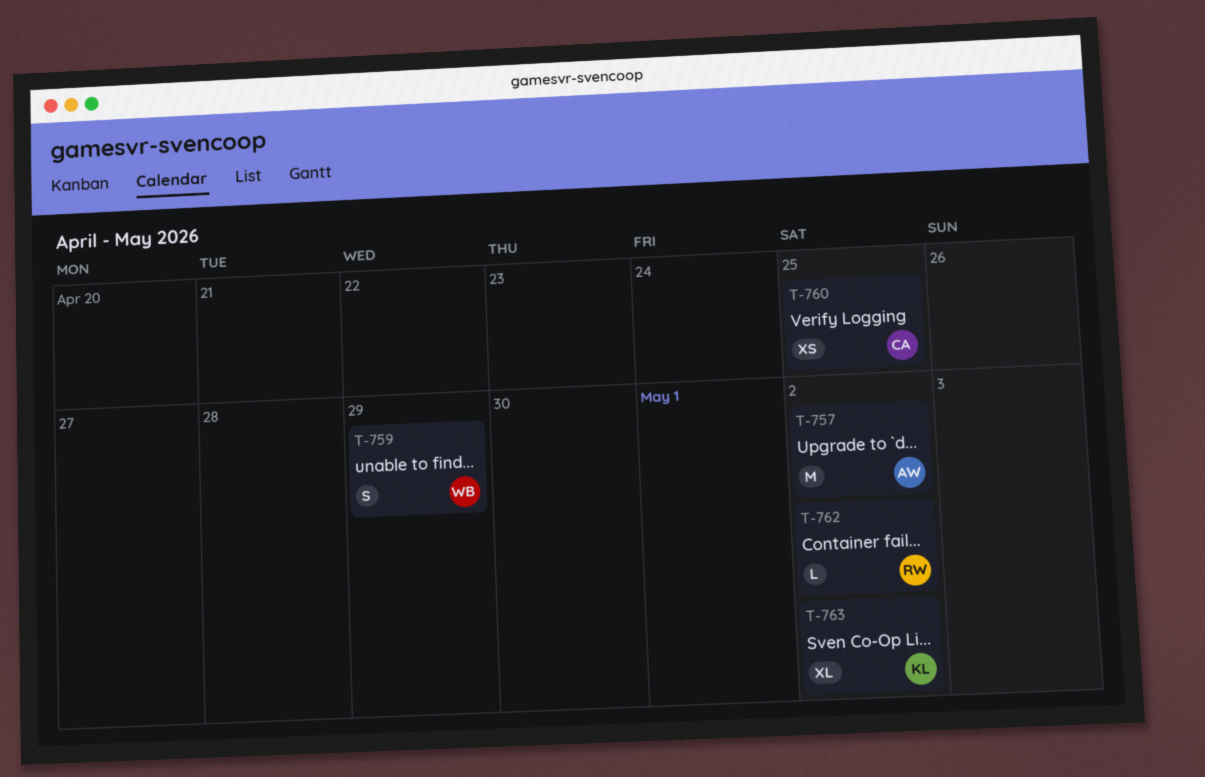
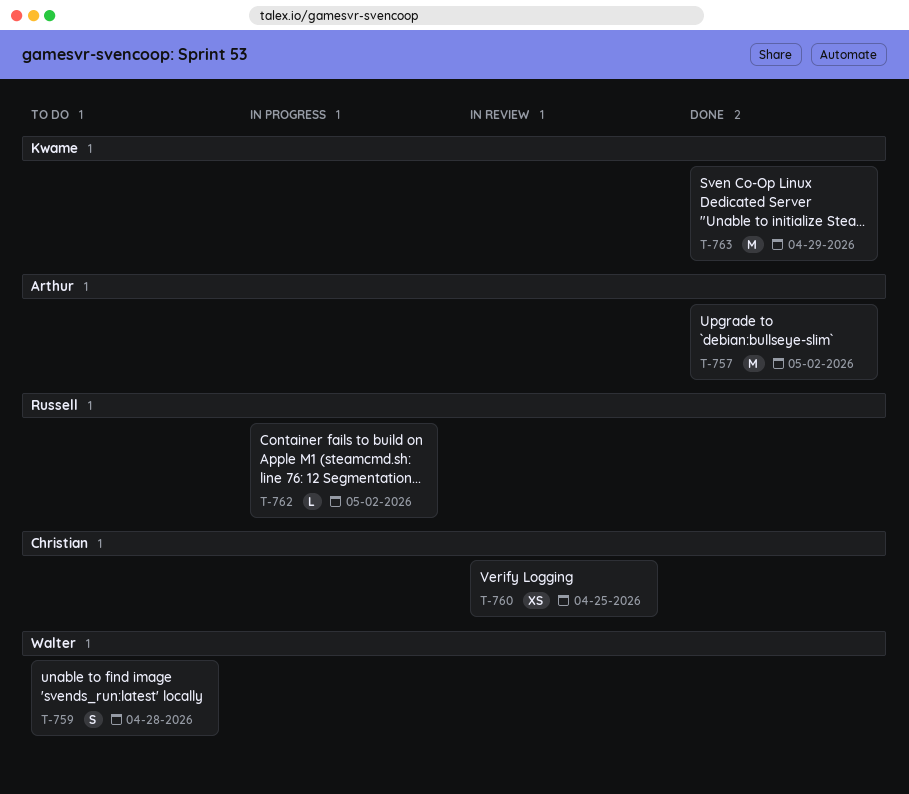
T-759, due: Apr 29 -> Apr 28
T-763, estimate: XL -> M
T-763, due: May 2 -> Apr 29

